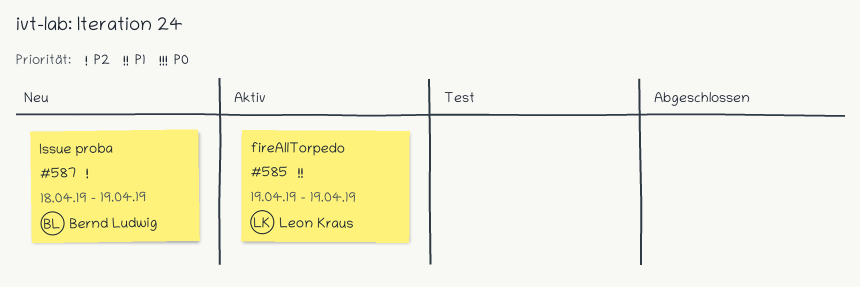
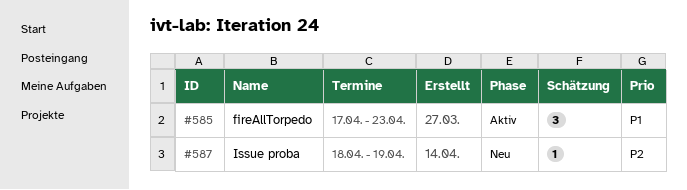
#585, start: Apr 19 -> Apr 17
#585, due: Apr 19 -> Apr 23

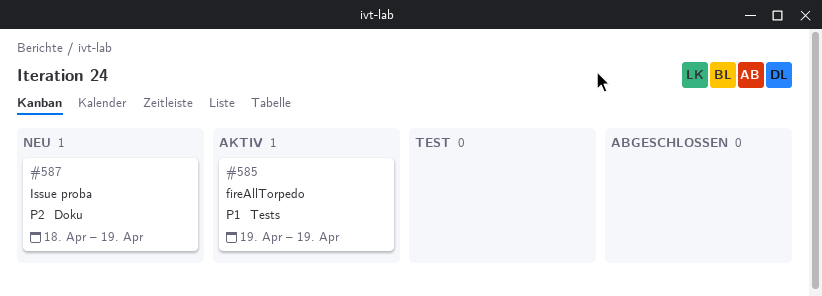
#585, start: Apr 17 -> Apr 19
#585, due: Apr 23 -> Apr 19

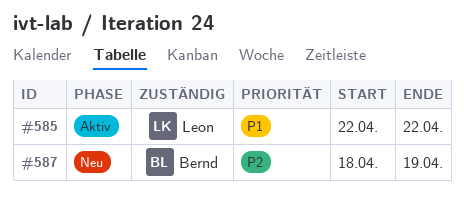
#585, start: Apr 19 -> Apr 22
#585, due: Apr 19 -> Apr 22

